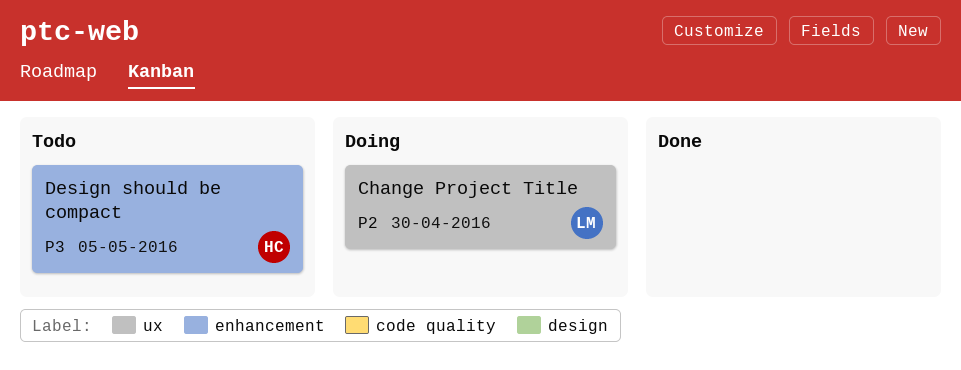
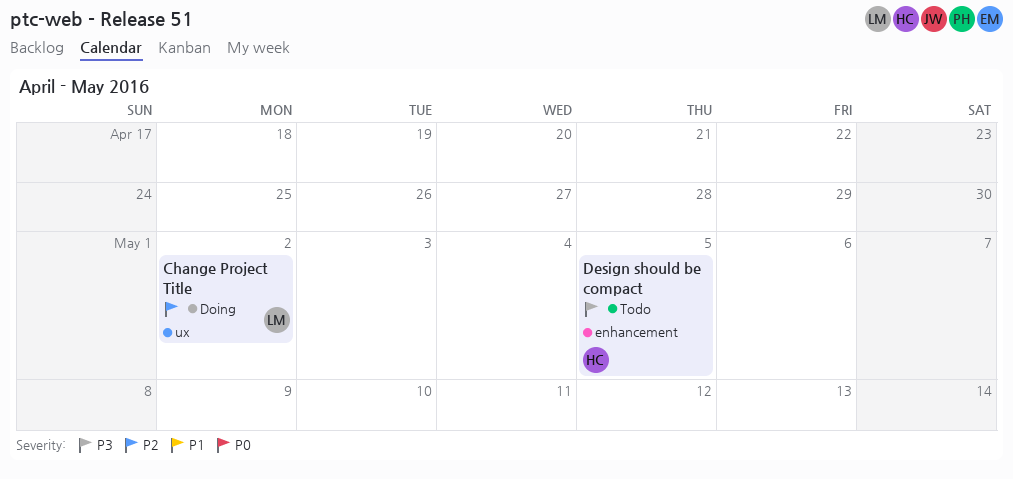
Change Project Title, due: Apr 30 -> May 2

